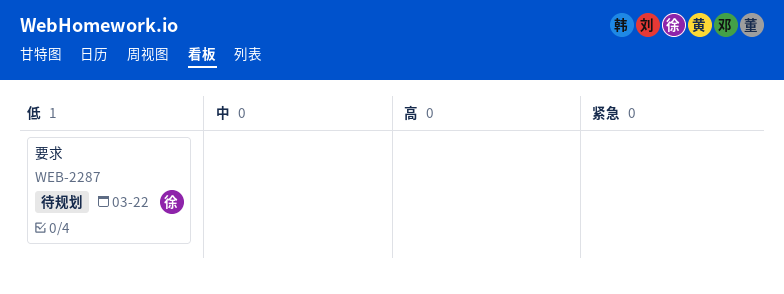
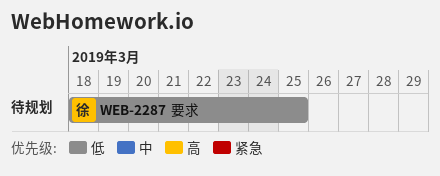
WEB-2287, due: Mar 22 -> Mar 25

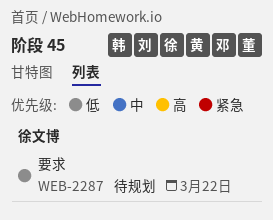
WEB-2287, due: Mar 25 -> Mar 22

